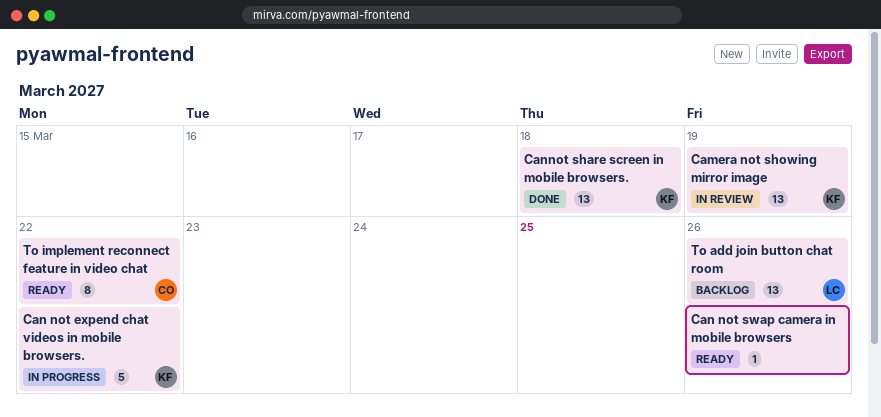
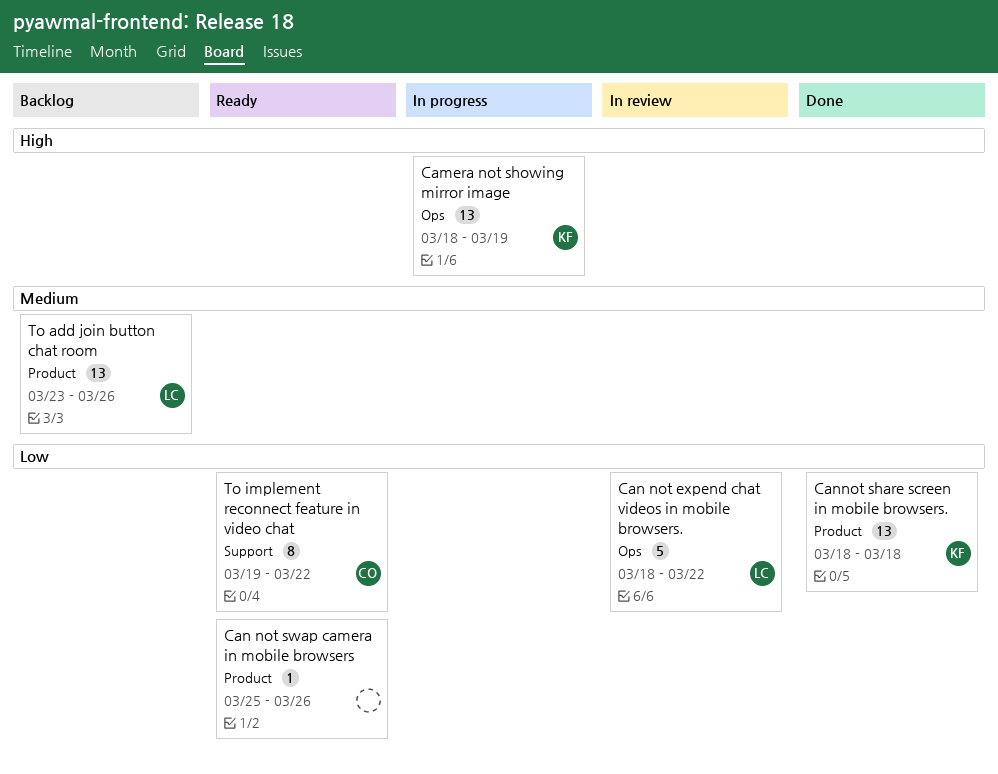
Camera not showing mirror image, status: In review -> In progress
Can not expend chat videos in mobile browsers., status: In progress -> In review
Can not expend chat videos in mobile browsers., owner: KF -> LC

